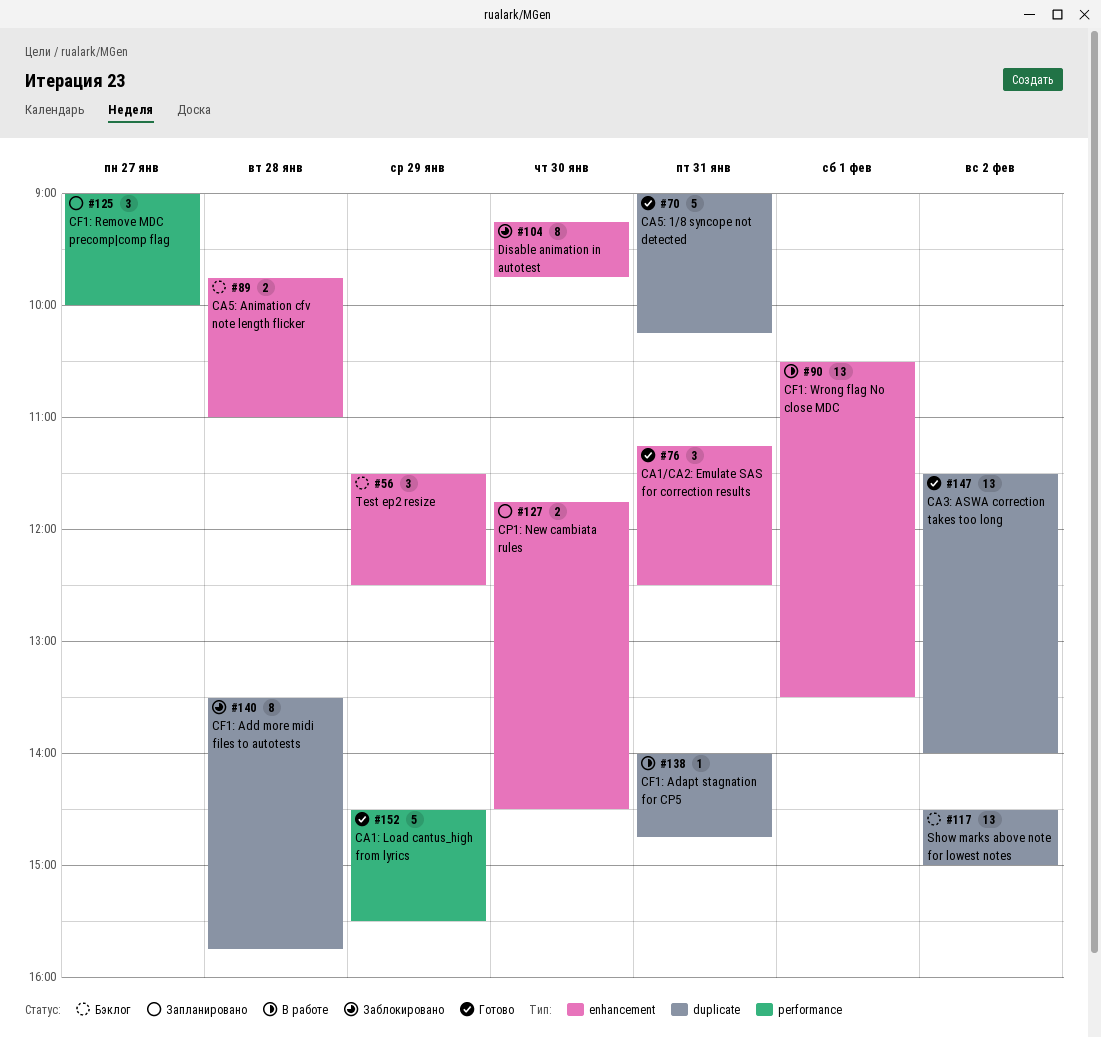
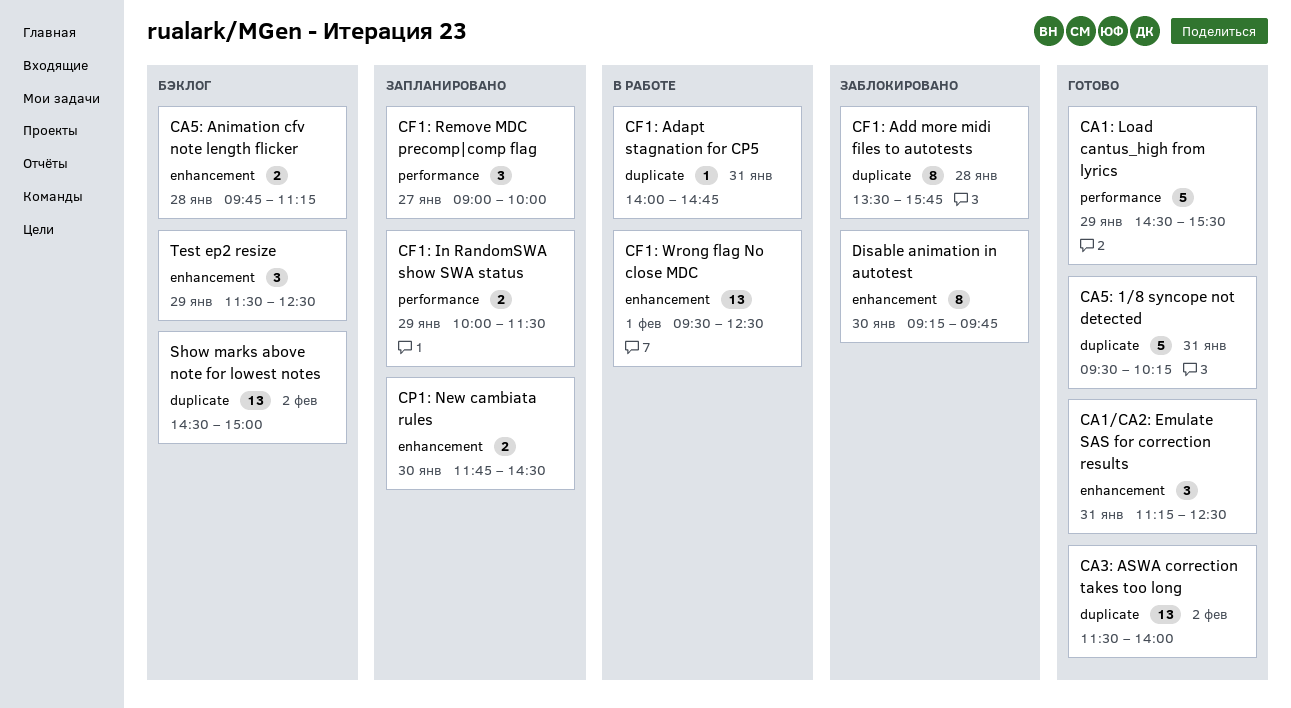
CA5: 1/8 syncope not detected, begins: 09:00 -> 09:30
CA5: Animation cfv note length flicker, ends: 11:00 -> 11:15
CF1: In RandomSWA show SWA status: none -> present
CF1: Wrong flag No close MDC, begins: 10:30 -> 09:30
CF1: Wrong flag No close MDC, ends: 13:30 -> 12:30

